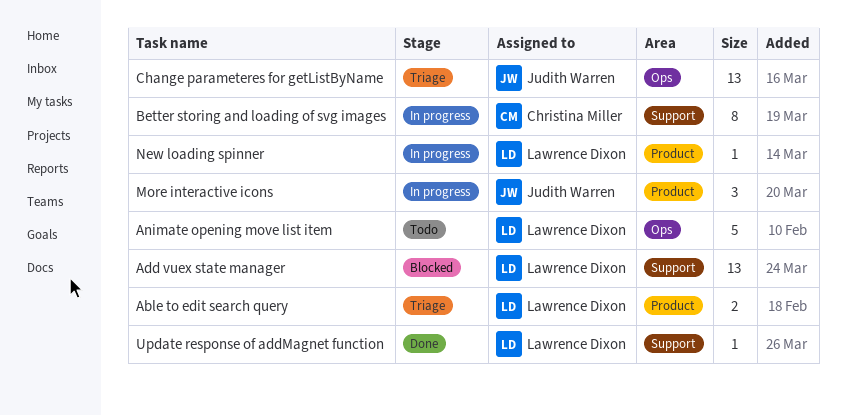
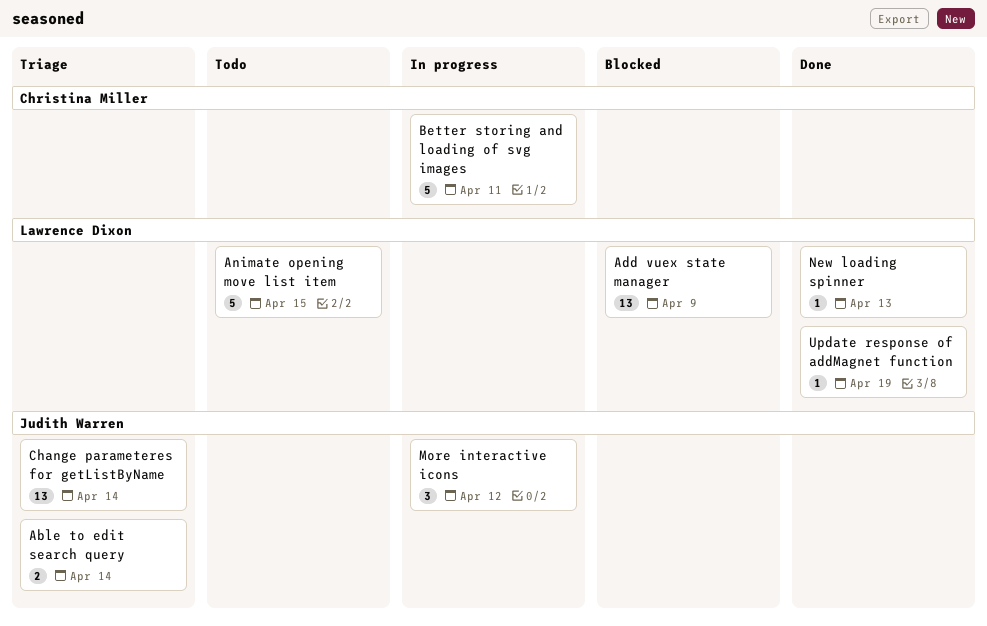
Able to edit search query, owner: Lawrence Dixon -> Judith Warren
Better storing and loading of svg images, estimate: 8 -> 5
New loading spinner, status: In progress -> Done

